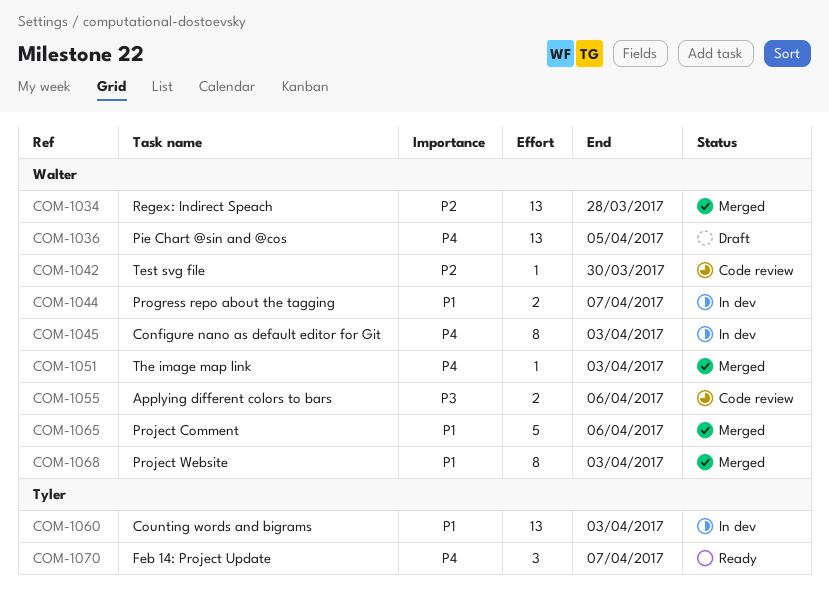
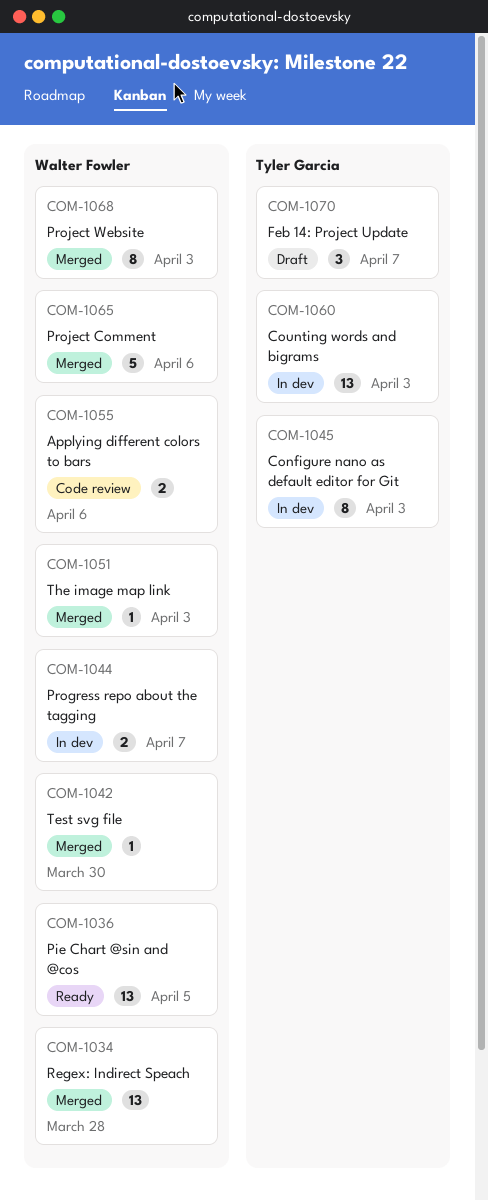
COM-1036, status: Draft -> Ready
COM-1042, status: Code review -> Merged
COM-1045, owner: Walter Fowler -> Tyler Garcia
COM-1070, status: Ready -> Draft

